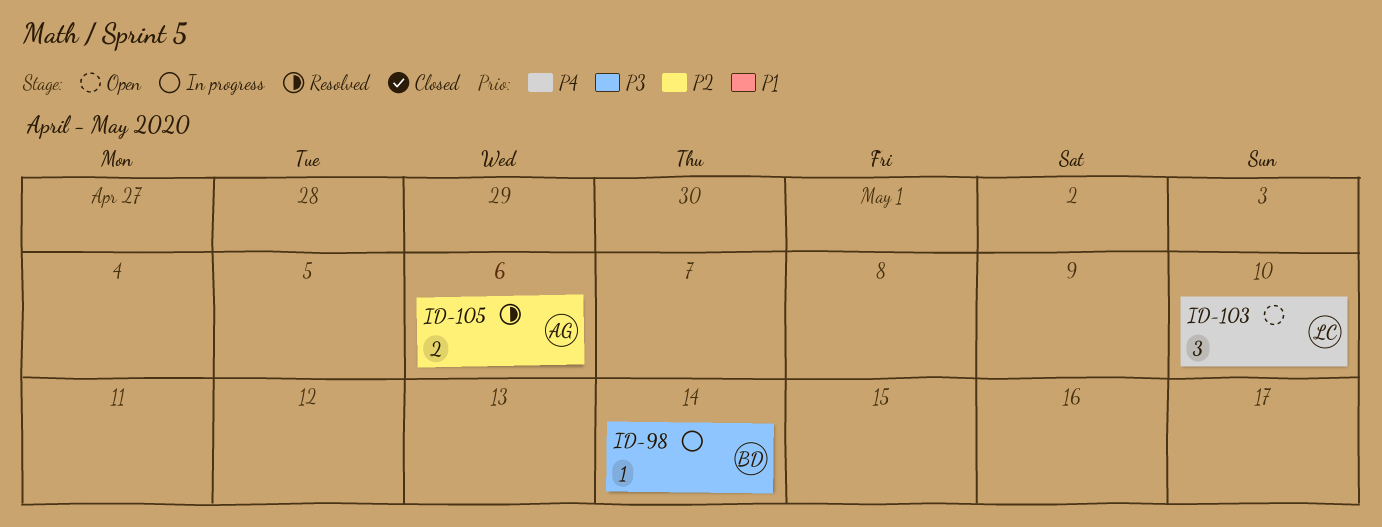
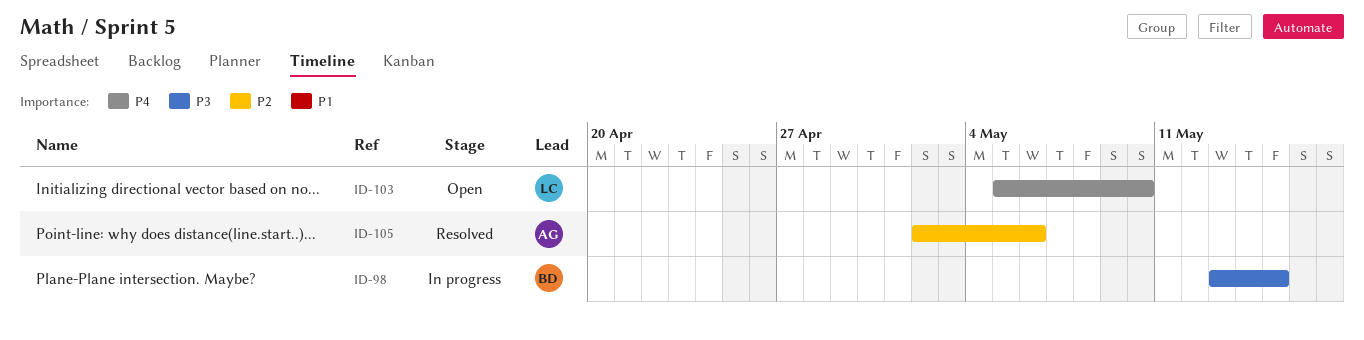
ID-98, due: May 14 -> May 15

